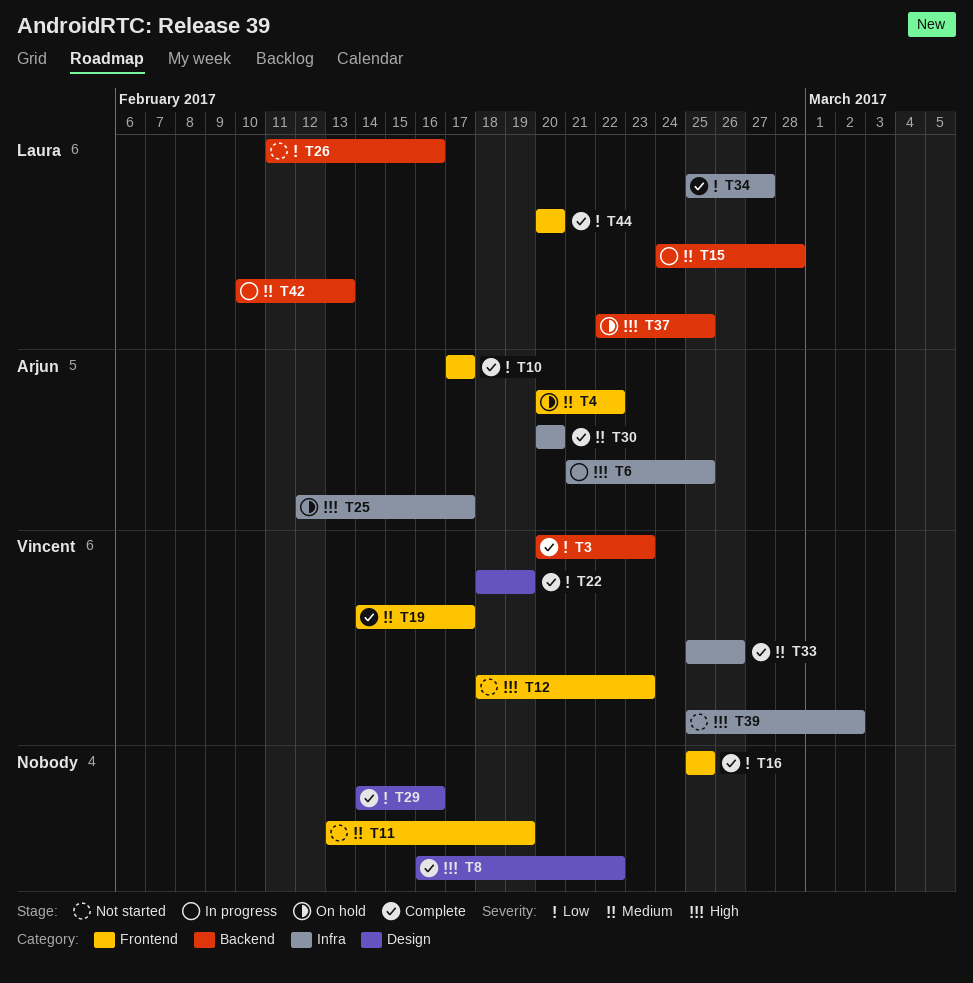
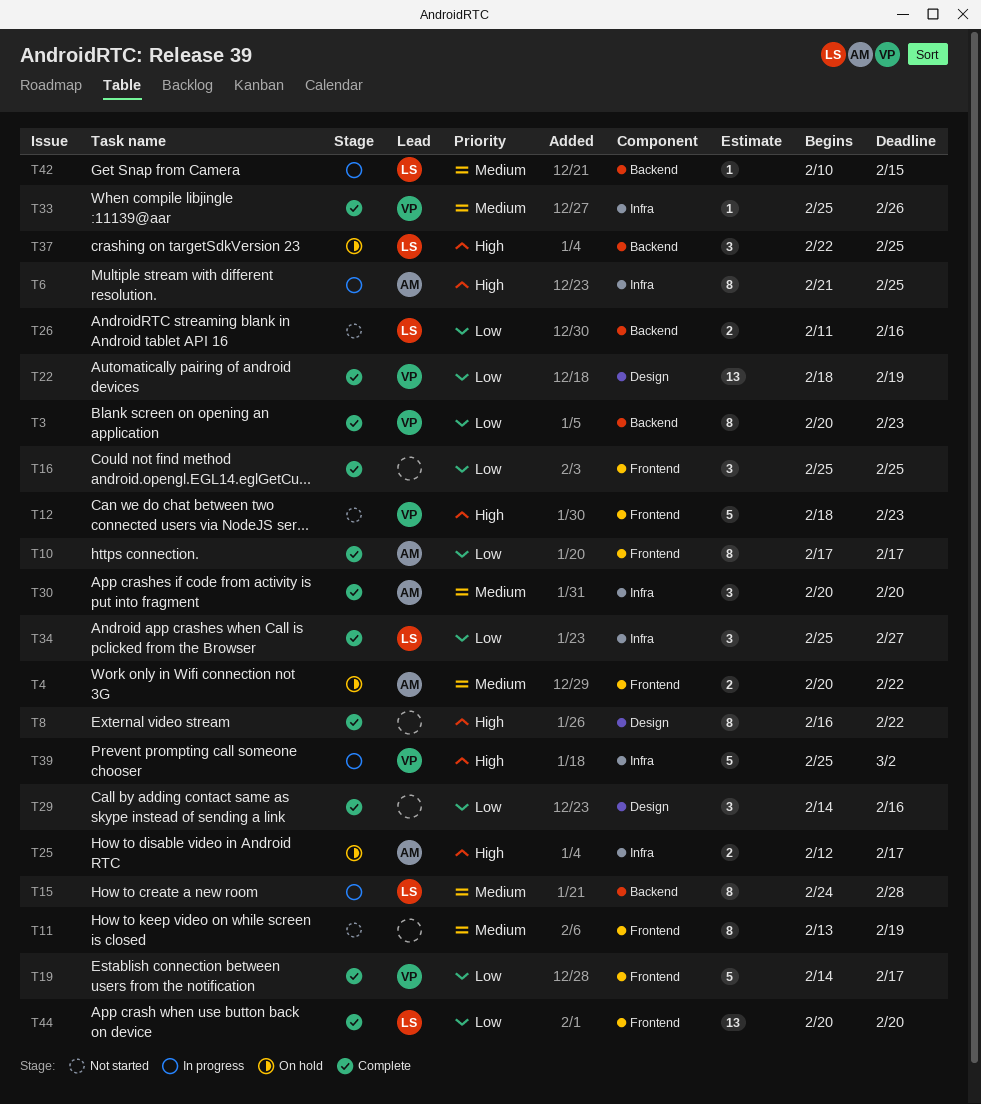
T19, priority: Medium -> Low
T39, status: Not started -> In progress
T42, due: Feb 13 -> Feb 15

